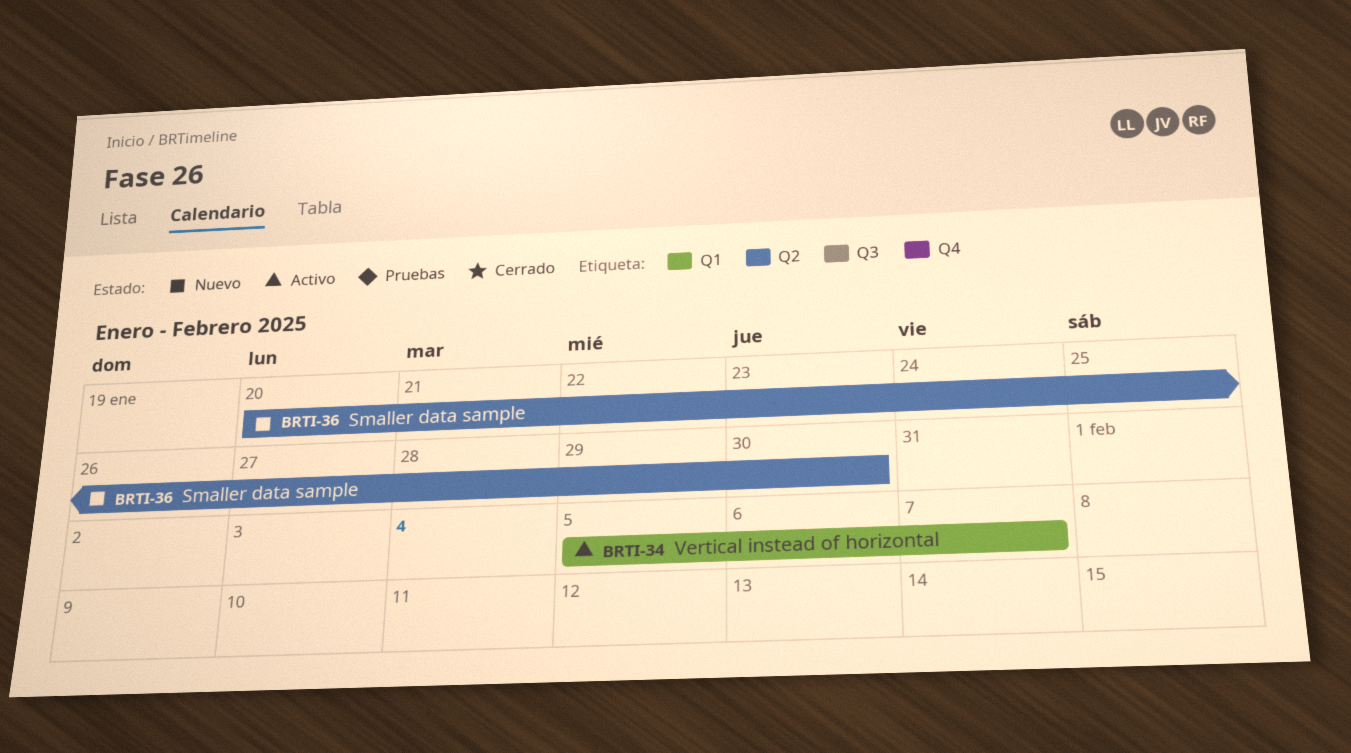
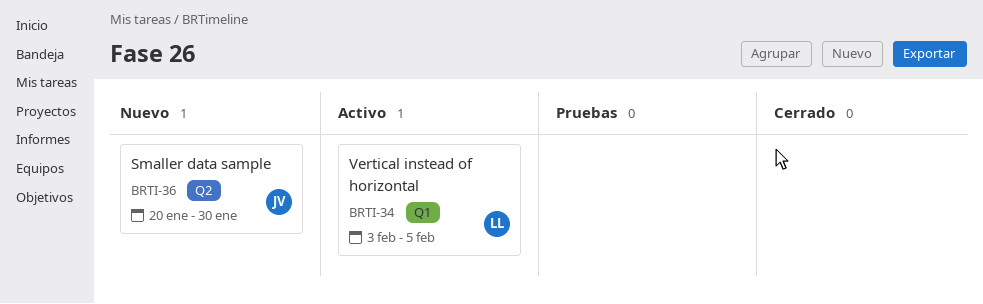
BRTI-34, start: Feb 5 -> Feb 3
BRTI-34, due: Feb 7 -> Feb 5

